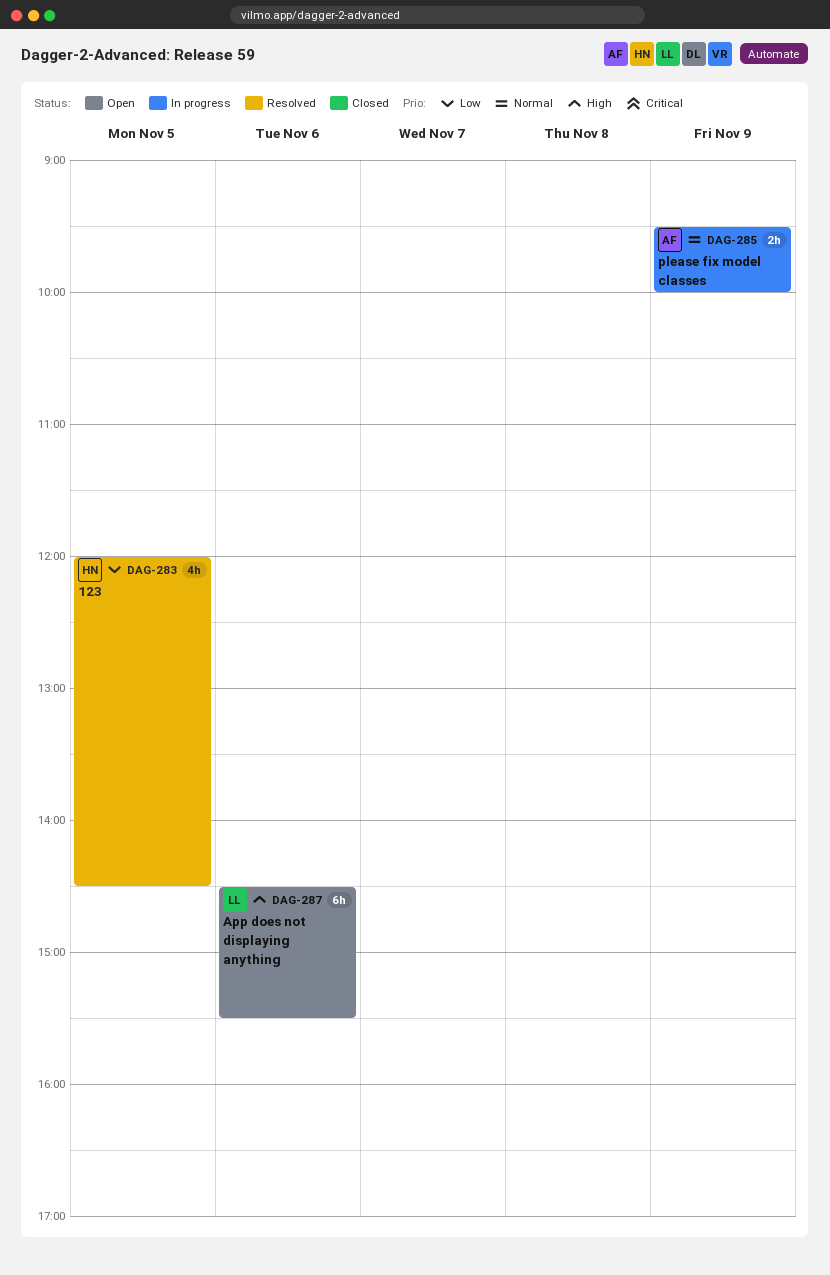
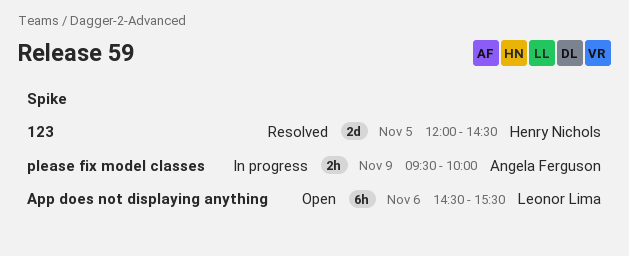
123, estimate: 4h -> 2d

